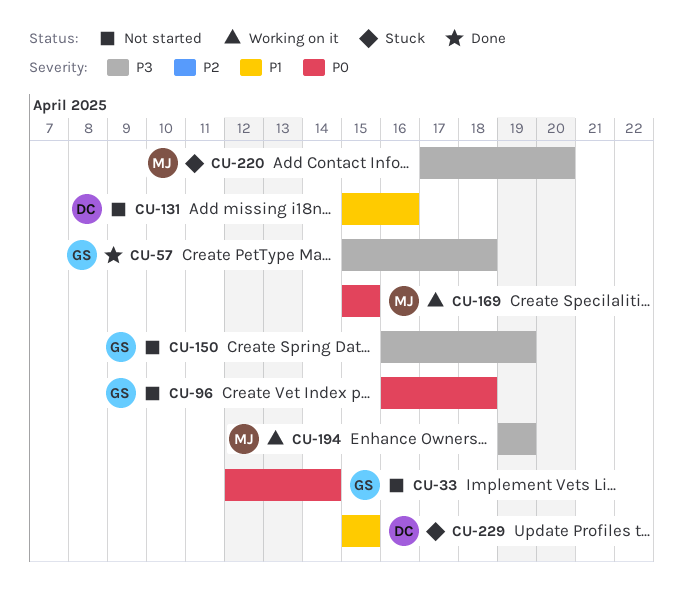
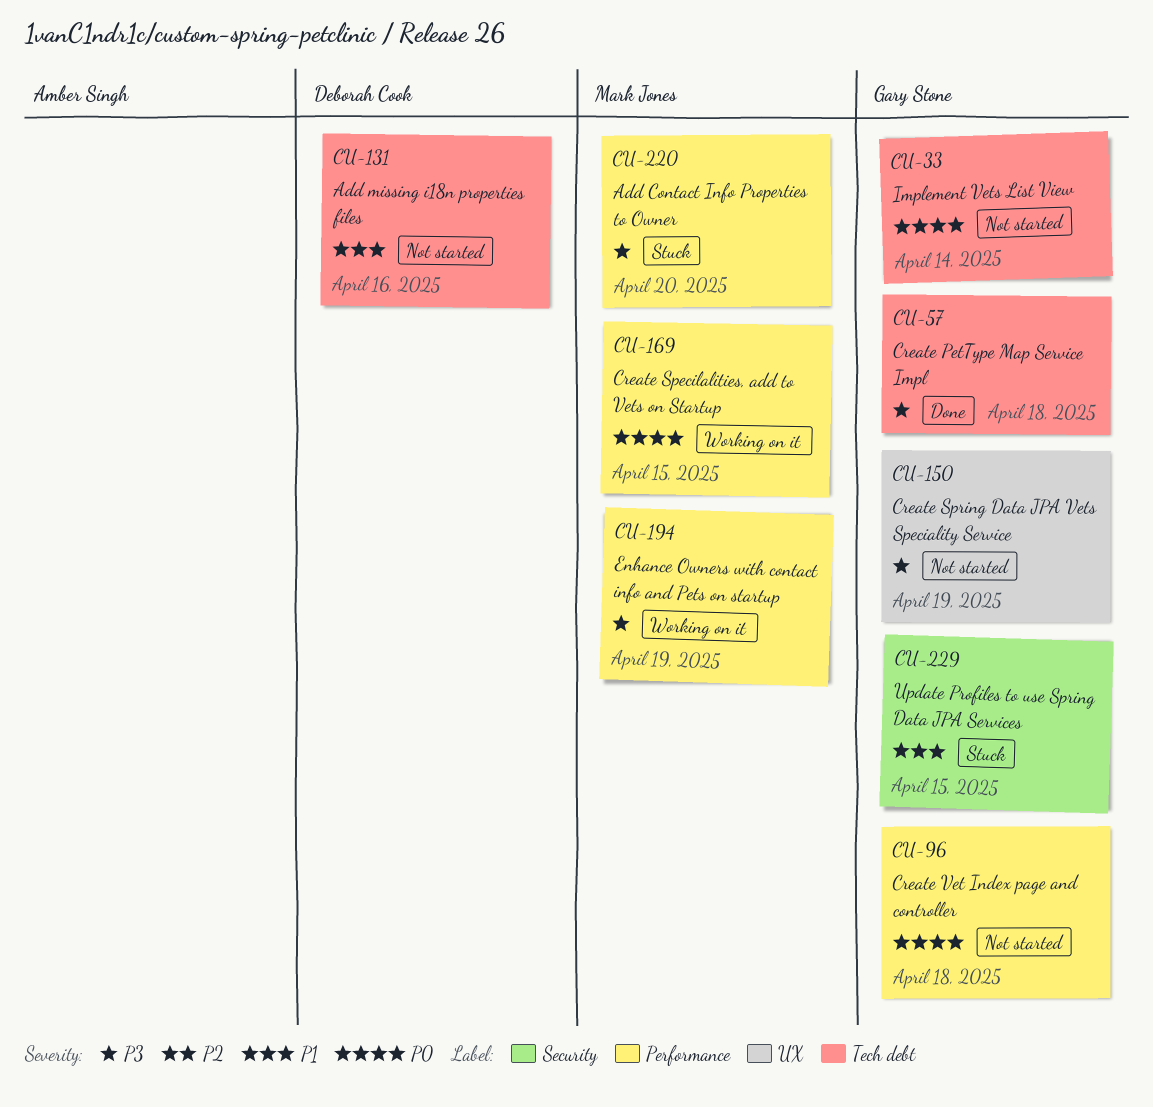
CU-229, owner: Deborah Cook -> Gary Stone

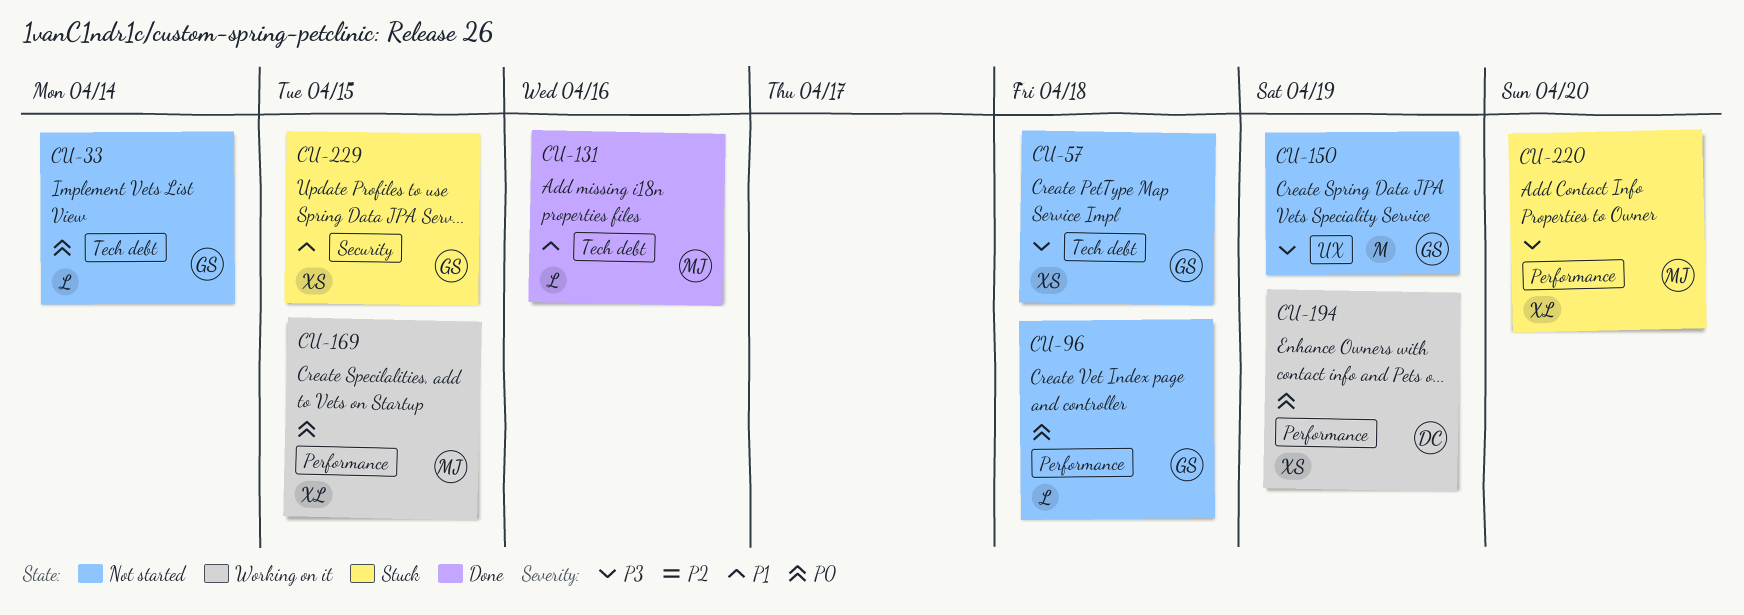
CU-57, status: Done -> Not started
CU-131, status: Not started -> Done
CU-131, owner: Deborah Cook -> Mark Jones
CU-194, owner: Mark Jones -> Deborah Cook
CU-194, priority: P3 -> P0

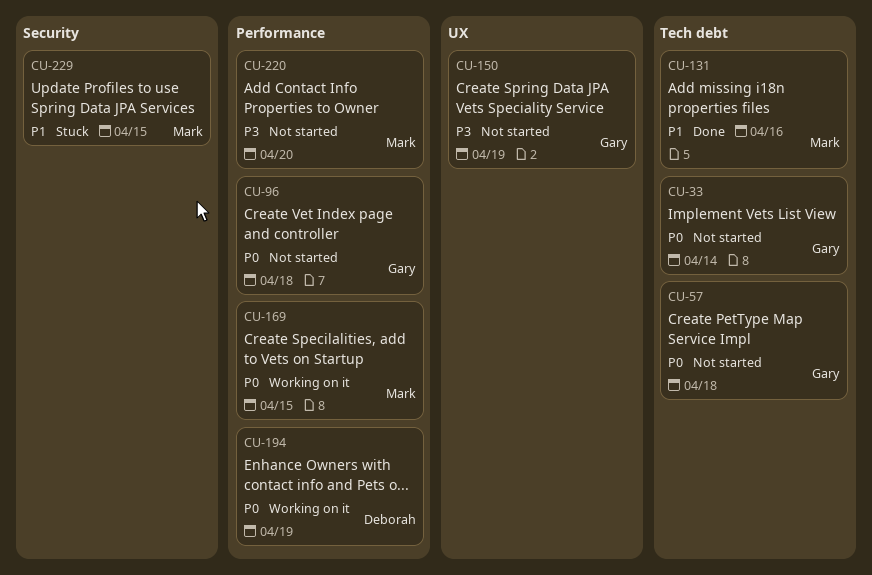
CU-57, priority: P3 -> P0
CU-220, status: Stuck -> Not started
CU-229, owner: Gary -> Mark

